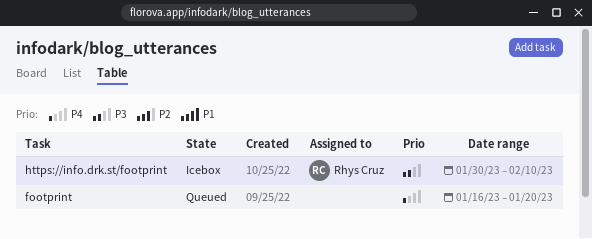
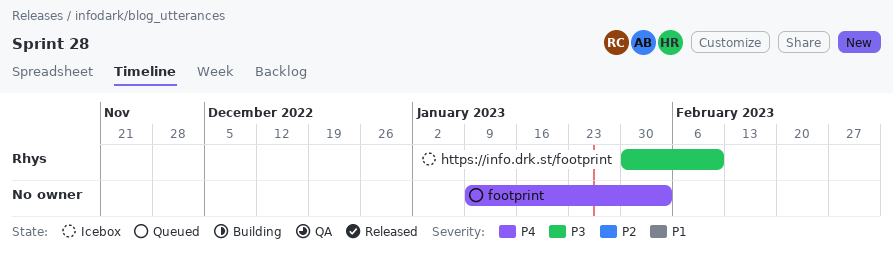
footprint, start: Jan 16 -> Jan 9
footprint, due: Jan 20 -> Feb 3

